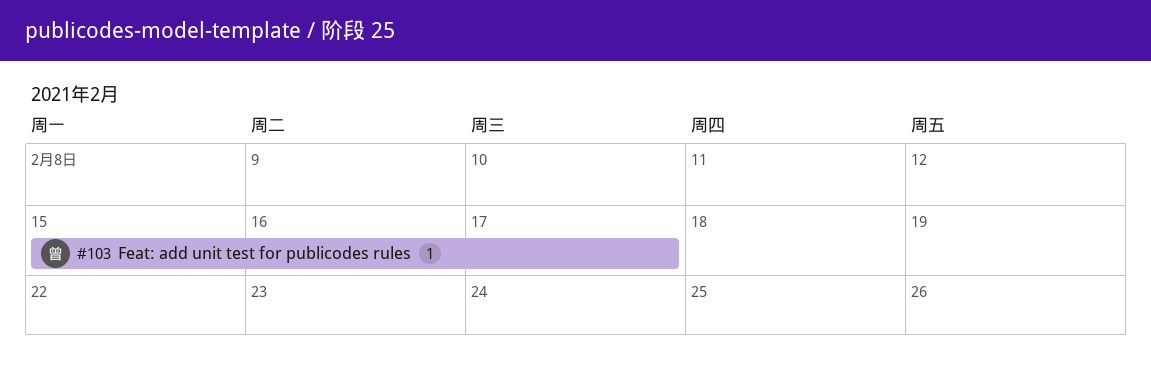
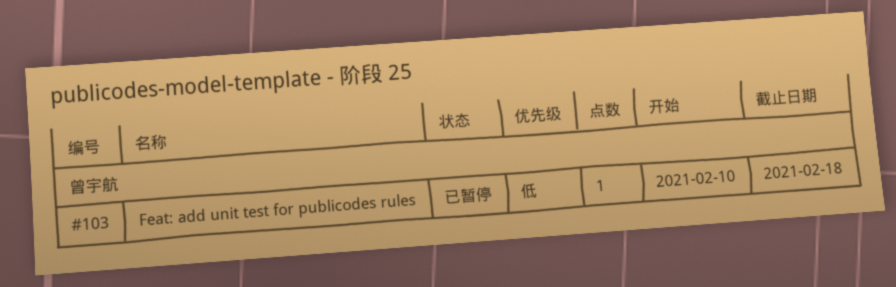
#103, start: Feb 15 -> Feb 10
#103, due: Feb 17 -> Feb 18

